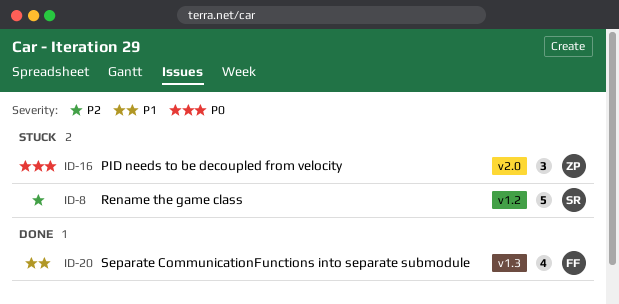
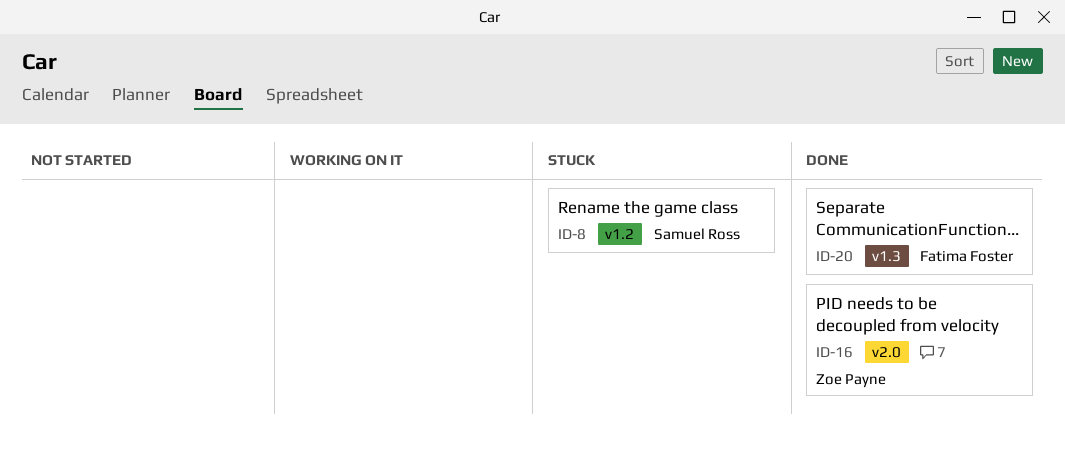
ID-16, status: Stuck -> Done

